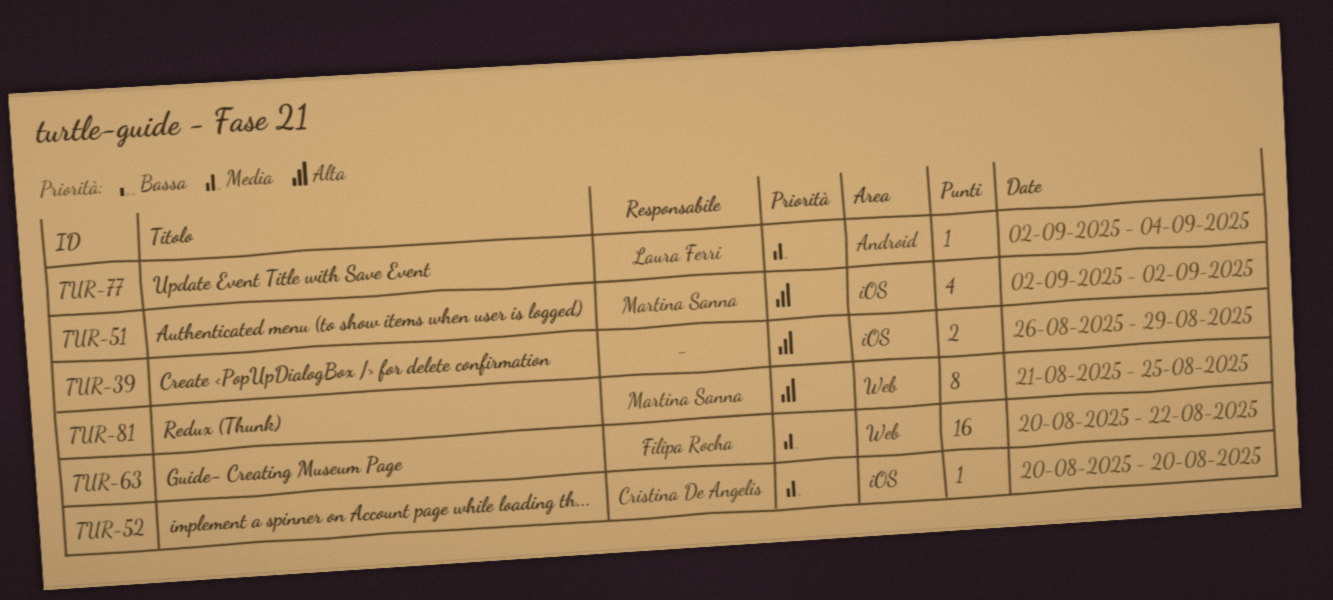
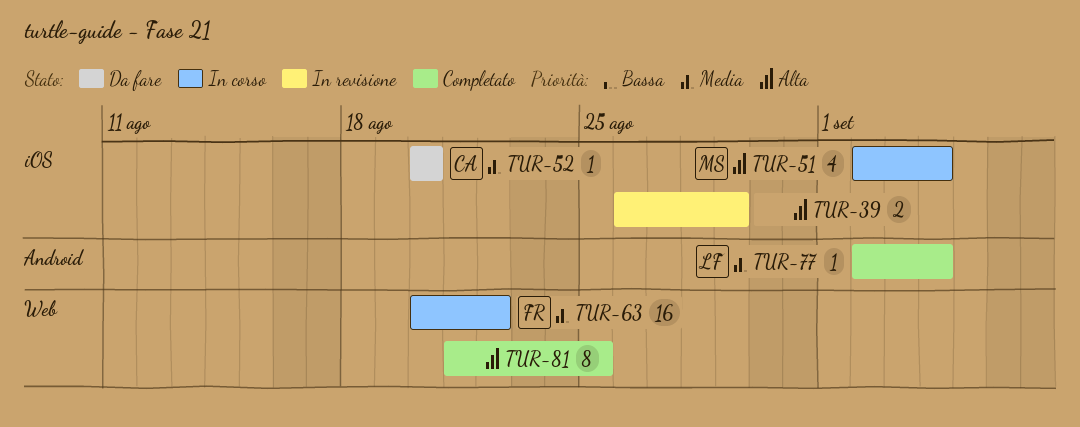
TUR-51, due: Sep 2 -> Sep 4
TUR-81, owner: Martina Sanna -> none

